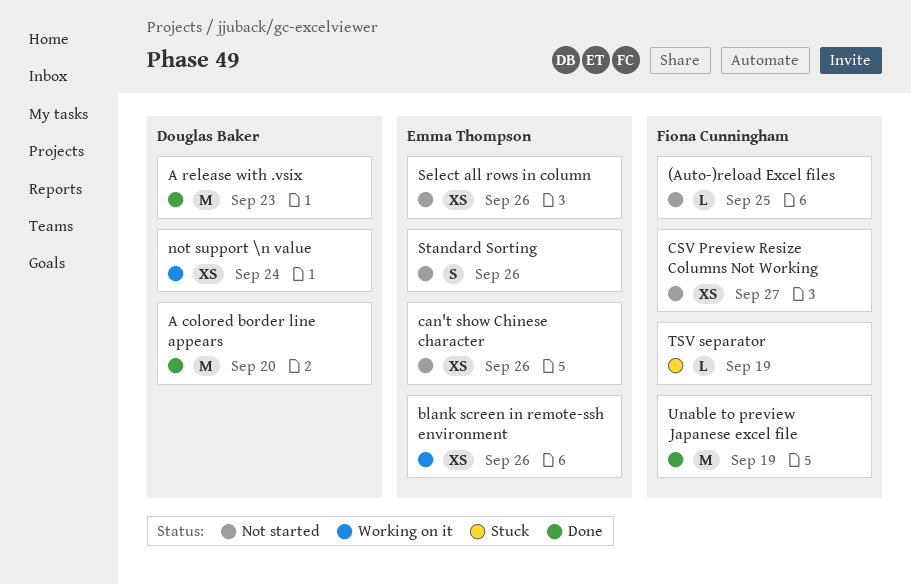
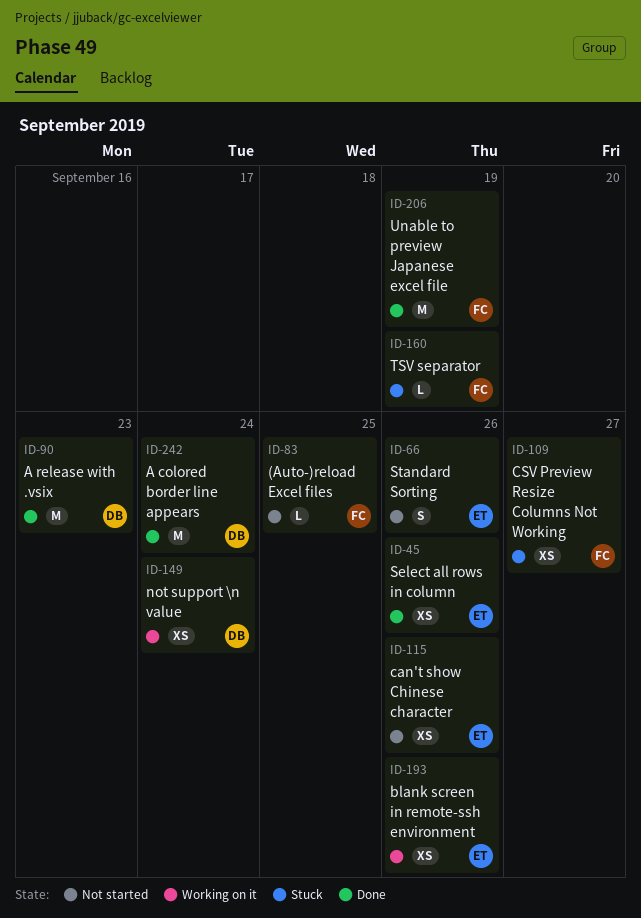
A colored border line appears, due: Sep 20 -> Sep 24
CSV Preview Resize Columns Not Working, status: Not started -> Stuck
Select all rows in column, status: Not started -> Done

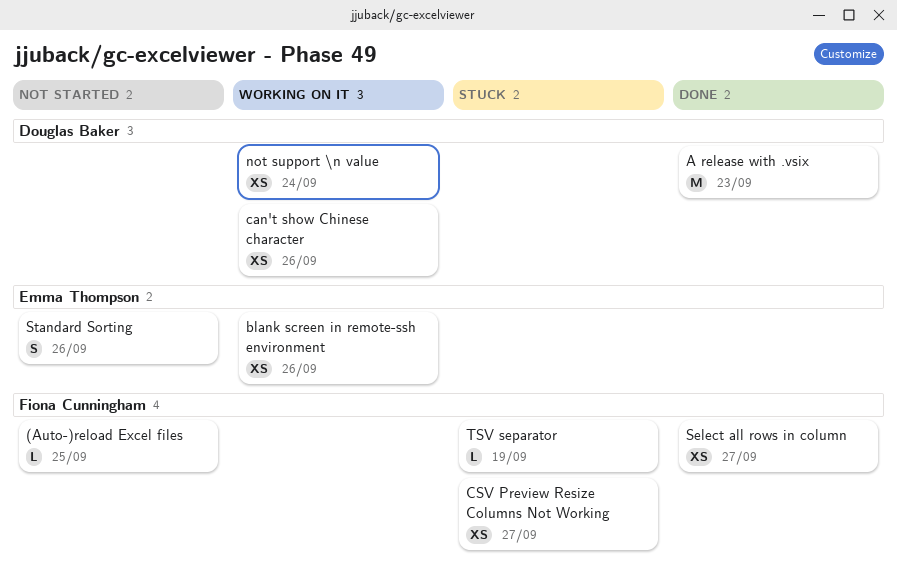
A colored border line appears: present -> none
can't show Chinese character, status: Not started -> Working on it
can't show Chinese character, owner: Emma Thompson -> Douglas Baker
Select all rows in column, owner: Emma Thompson -> Fiona Cunningham
Select all rows in column, due: Sep 26 -> Sep 27
Unable to preview Japanese excel file: present -> none

